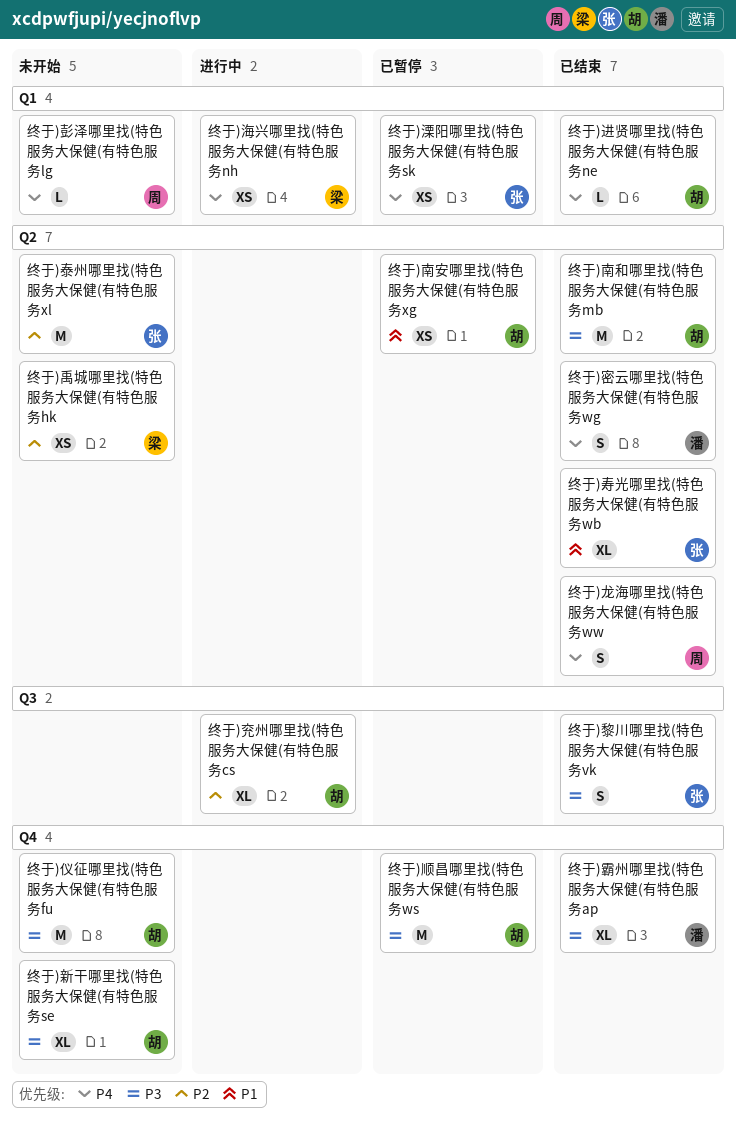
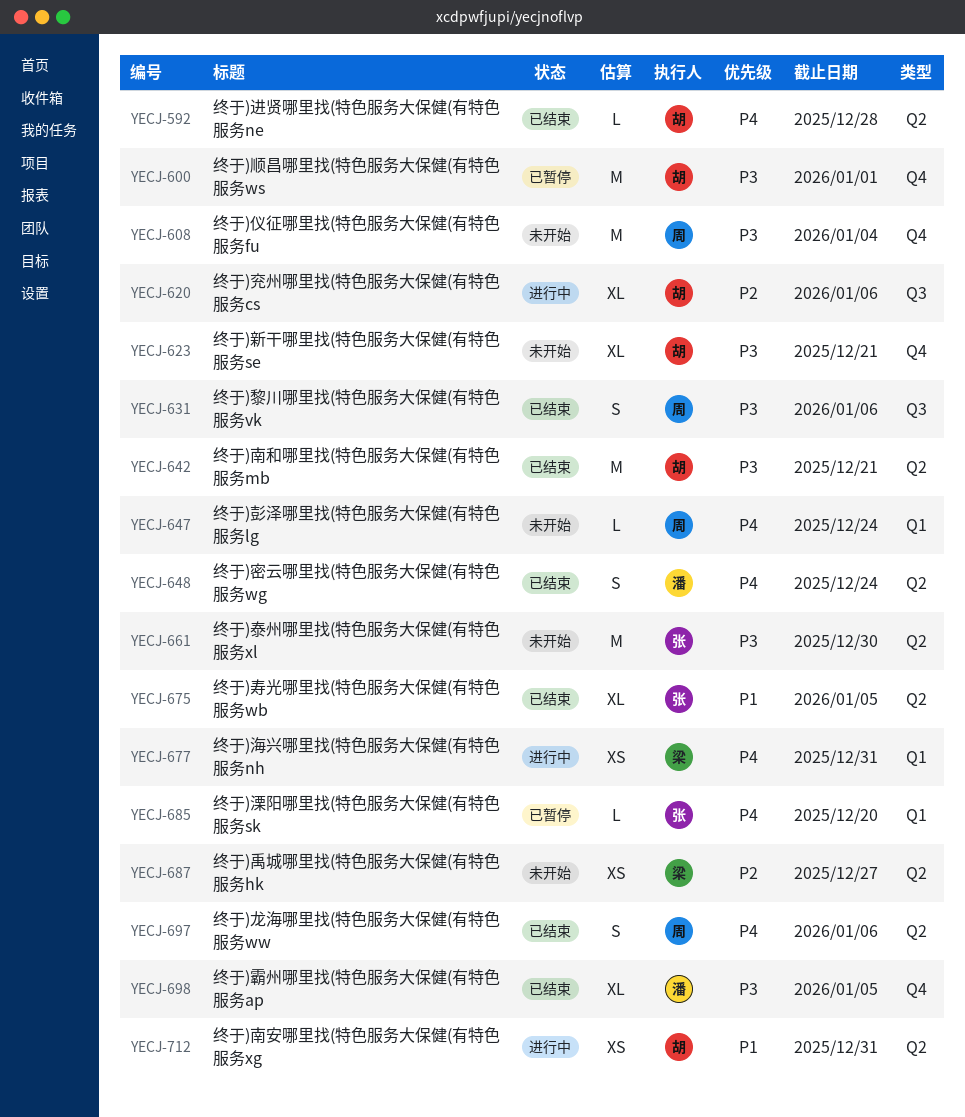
终于)仪征哪里找(特色服务大保健(有特色服务fu, owner: 胡 -> 周
终于)南安哪里找(特色服务大保健(有特色服务xg, status: 已暂停 -> 进行中
终于)泰州哪里找(特色服务大保健(有特色服务xl, priority: P2 -> P3
终于)溧阳哪里找(特色服务大保健(有特色服务sk, estimate: XS -> L
终于)进贤哪里找(特色服务大保健(有特色服务ne, label: Q1 -> Q2
终于)黎川哪里找(特色服务大保健(有特色服务vk, owner: 张 -> 周

